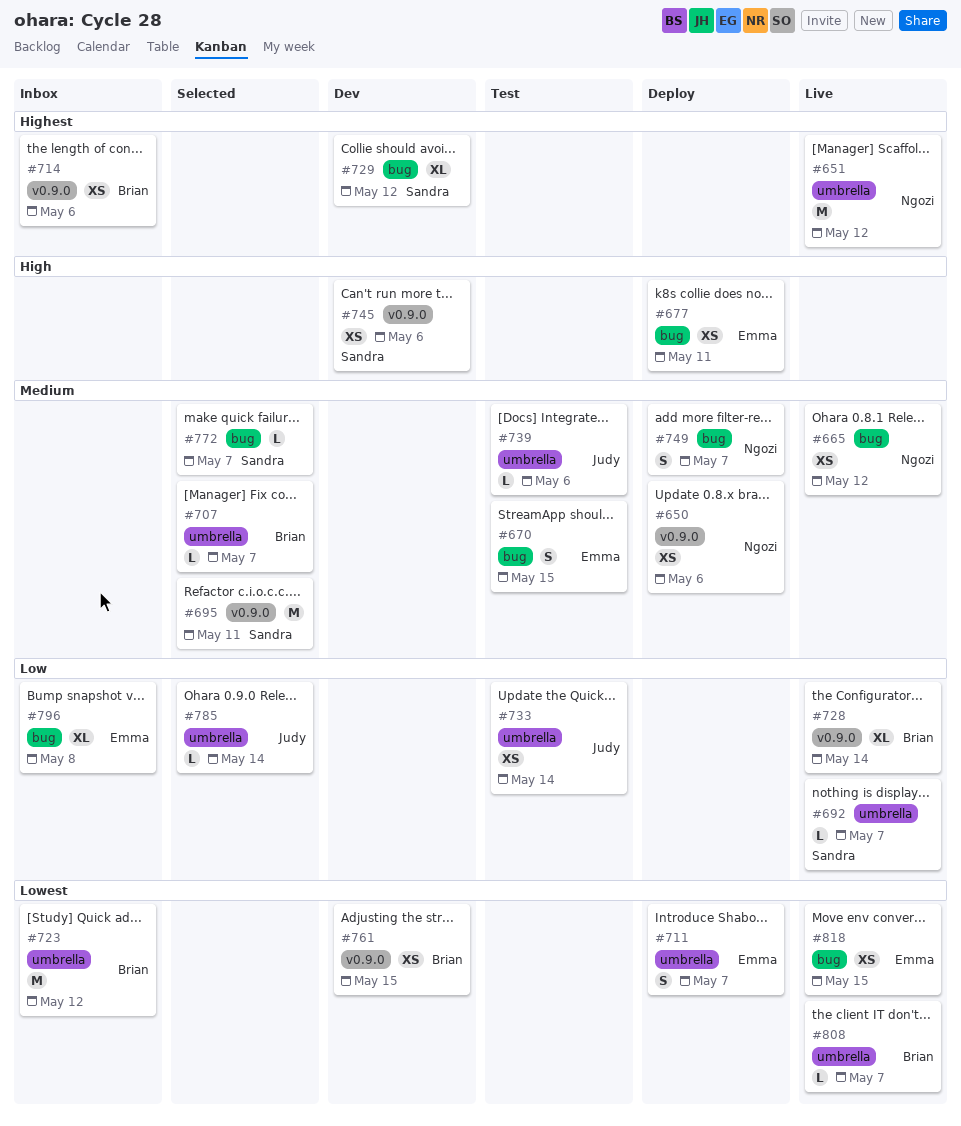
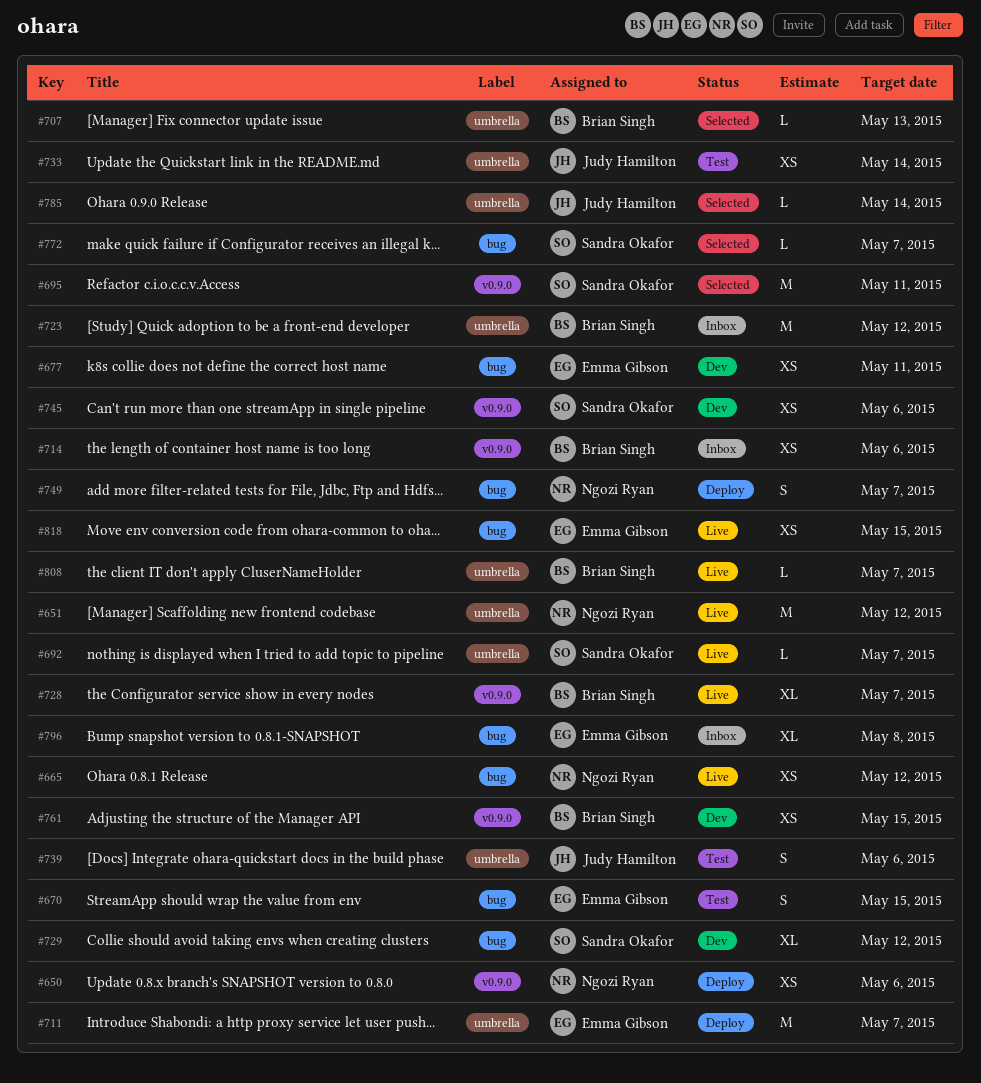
#677, status: Deploy -> Dev
#707, due: May 7 -> May 13
#711, estimate: S -> M
#728, due: May 14 -> May 7
#739, estimate: L -> S

